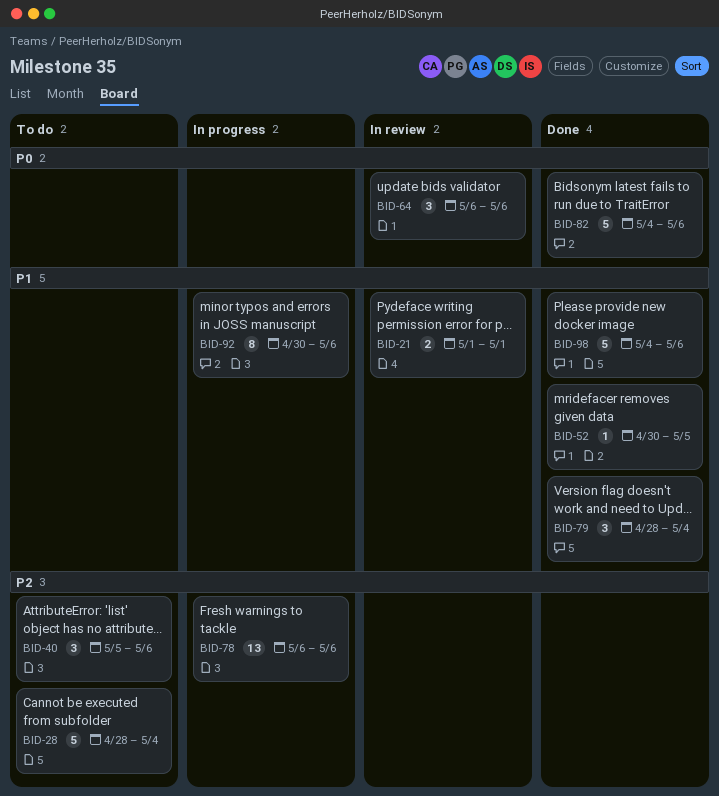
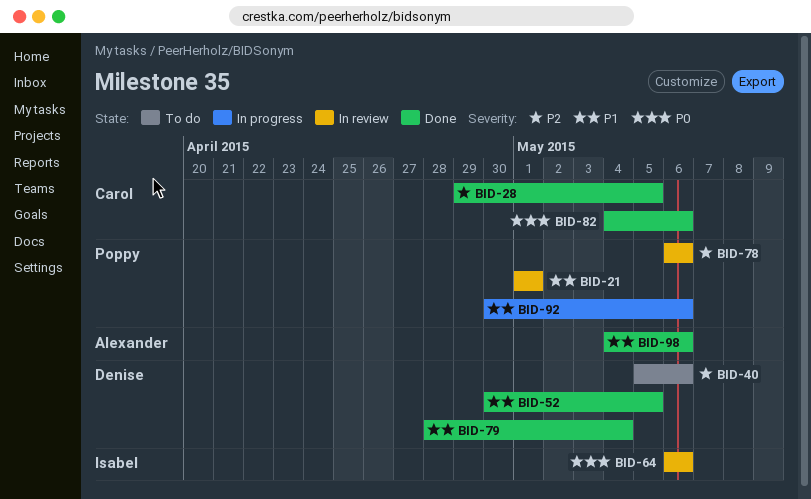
BID-28, status: To do -> Done
BID-28, start: Apr 28 -> Apr 29
BID-28, due: May 4 -> May 5
BID-78, status: In progress -> In review

